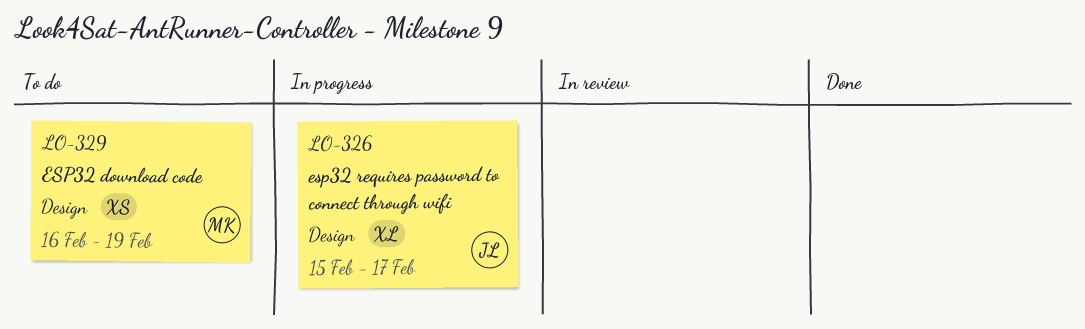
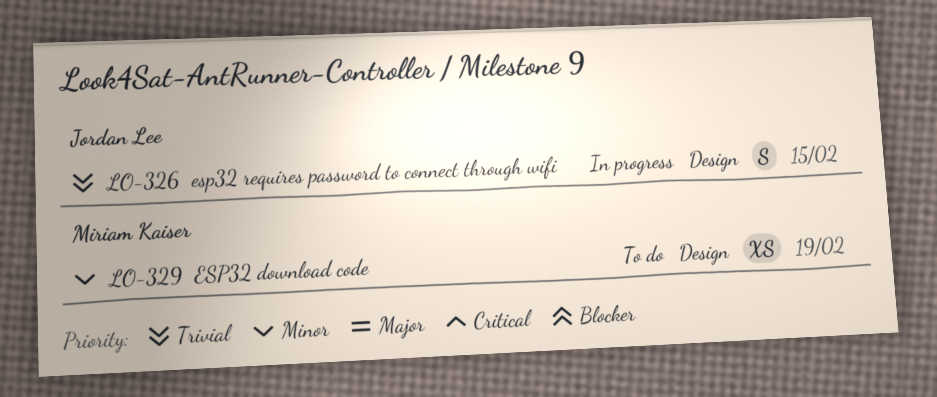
LO-326, estimate: XL -> S
LO-326, due: Feb 17 -> Feb 15

